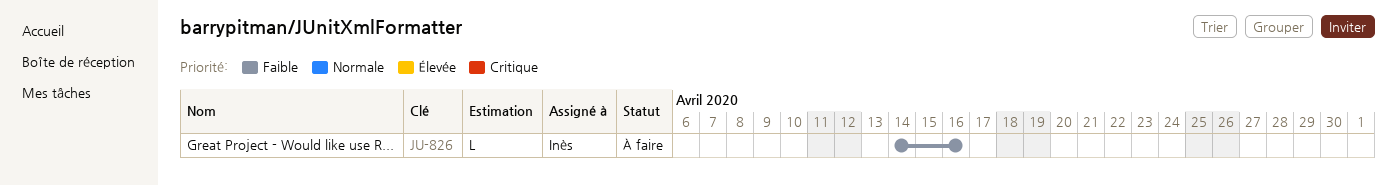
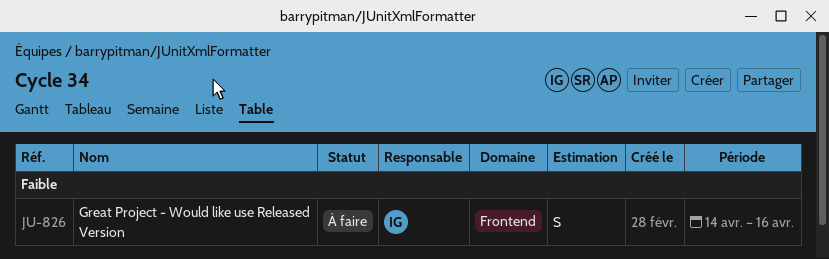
JU-826, estimate: L -> S

